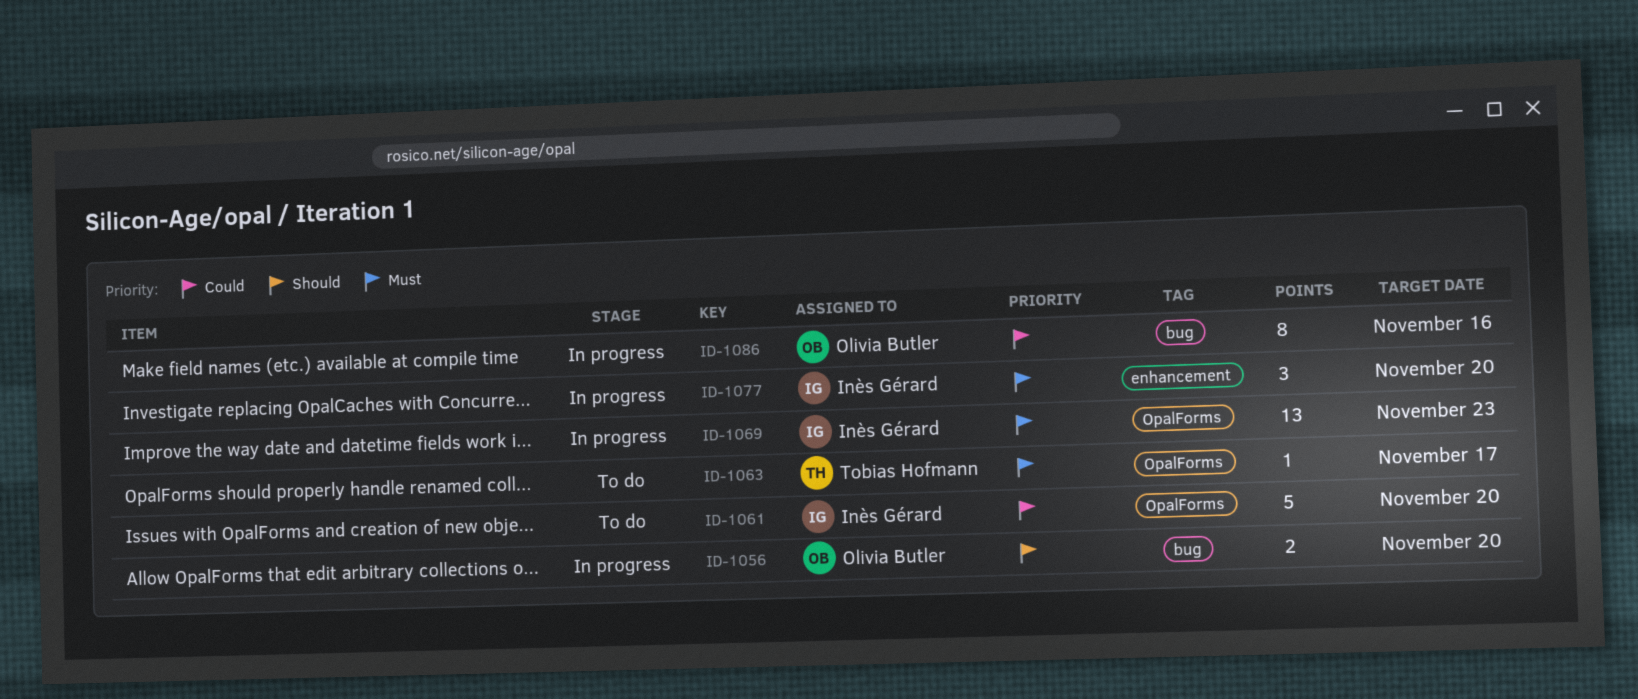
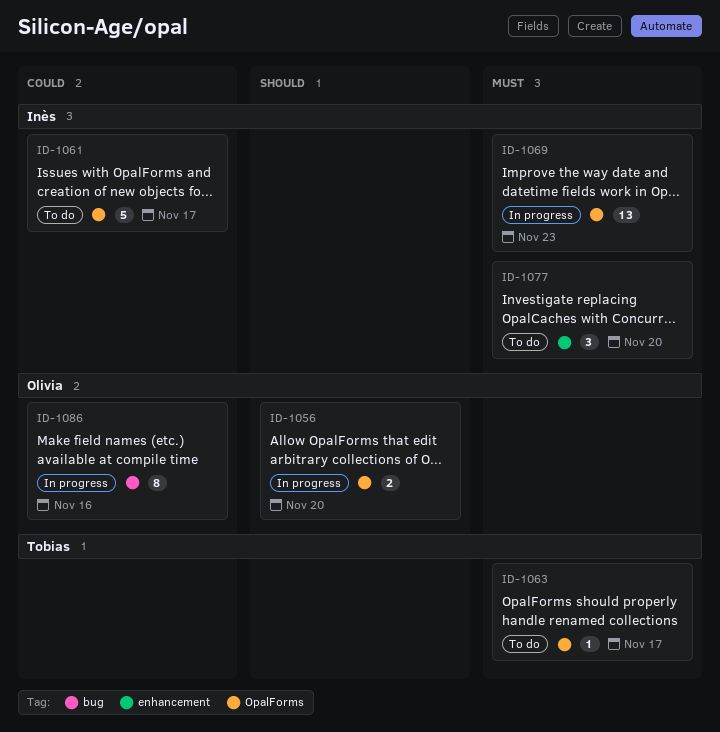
ID-1056, label: bug -> OpalForms
ID-1061, due: Nov 20 -> Nov 17
ID-1077, status: In progress -> To do

